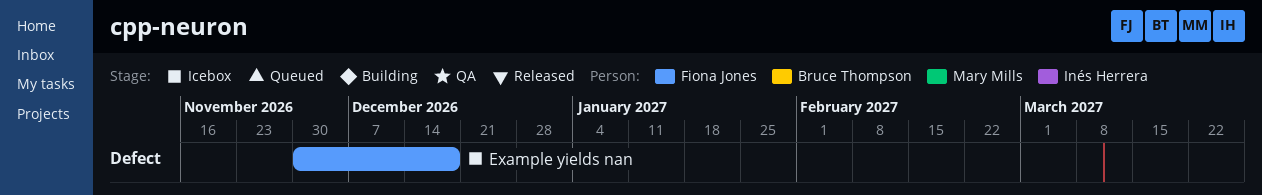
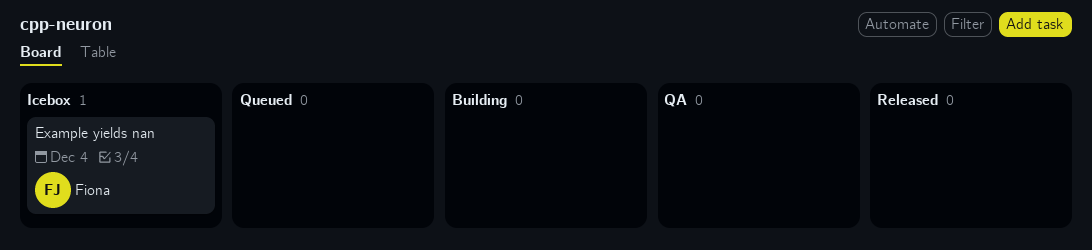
Example yields nan, due: Dec 18 -> Dec 4

